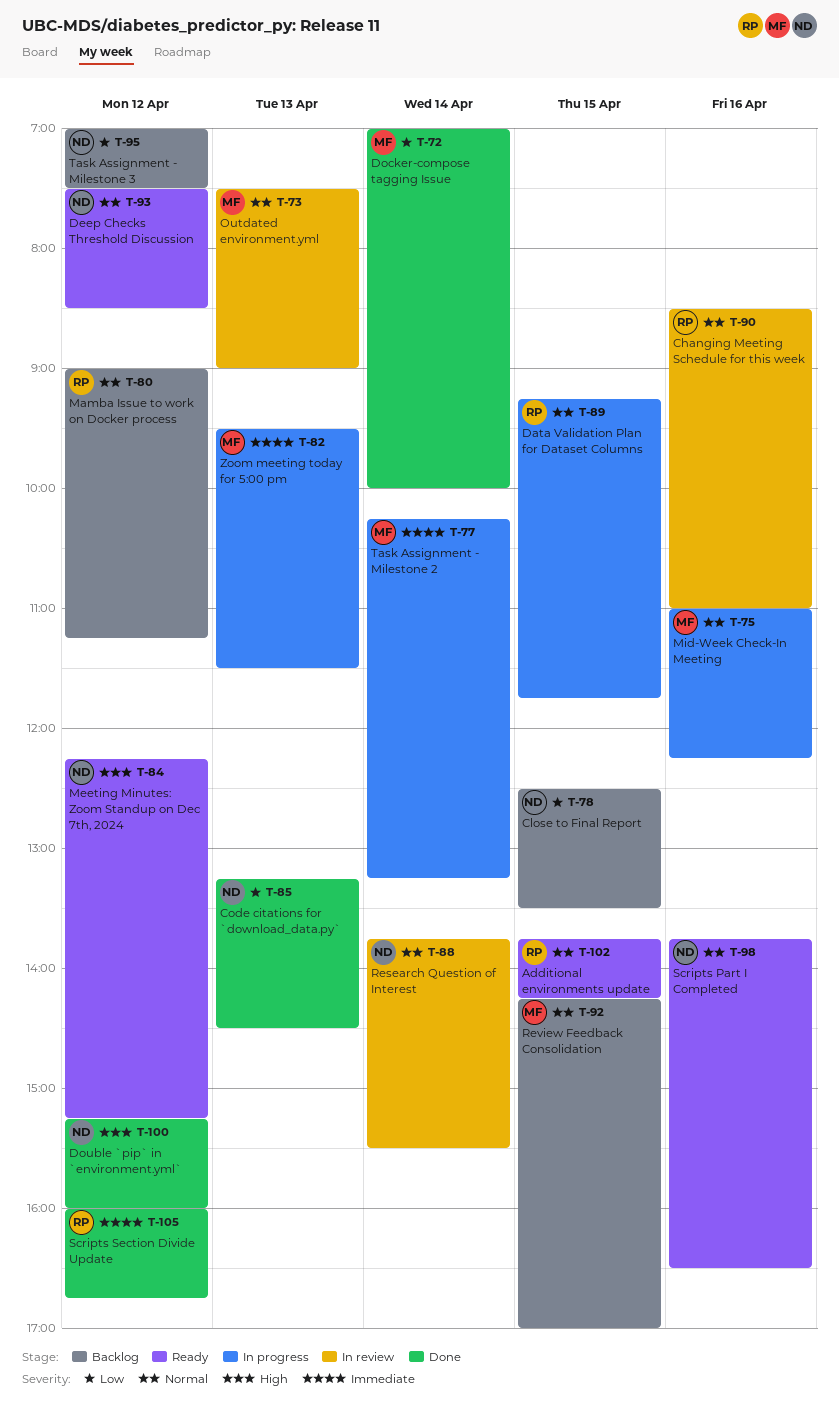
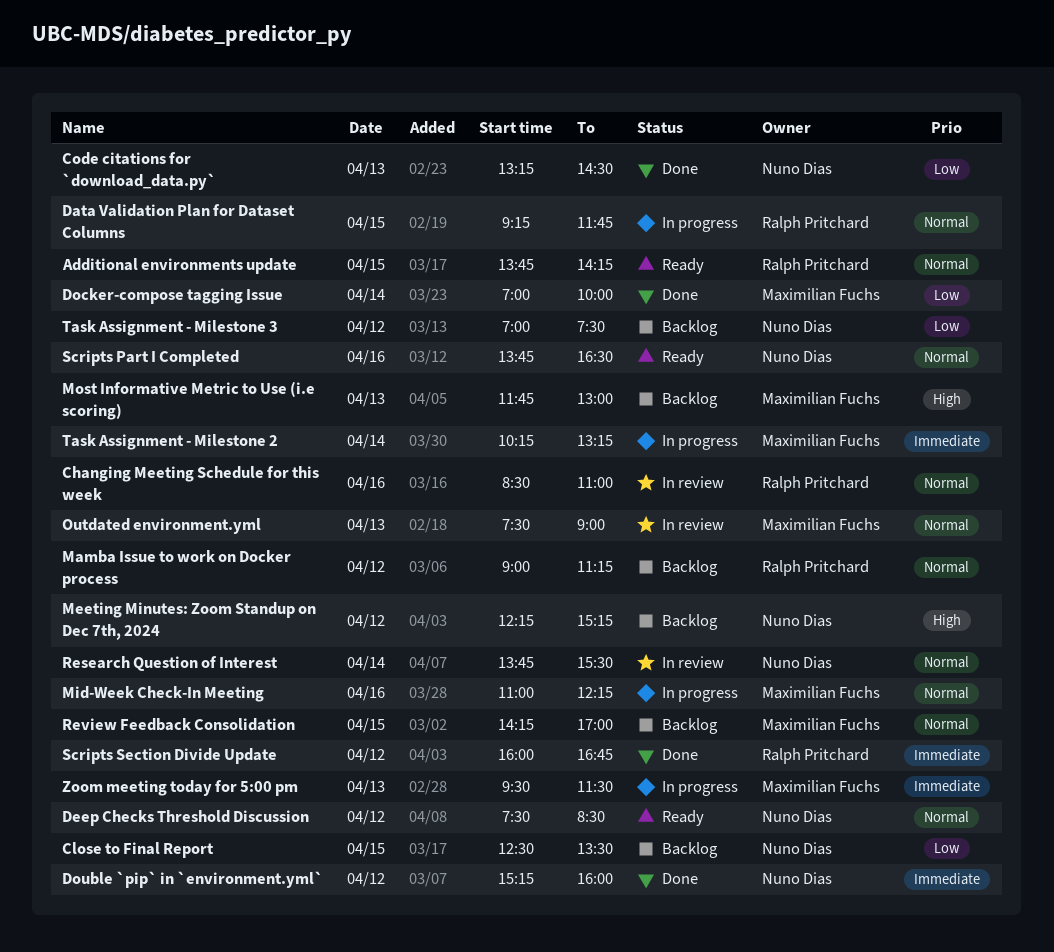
Double `pip` in `environment.yml`, priority: High -> Immediate
Meeting Minutes: Zoom Standup on Dec 7th, 2024, status: Ready -> Backlog
Most Informative Metric to Use (i.e scoring): none -> present

